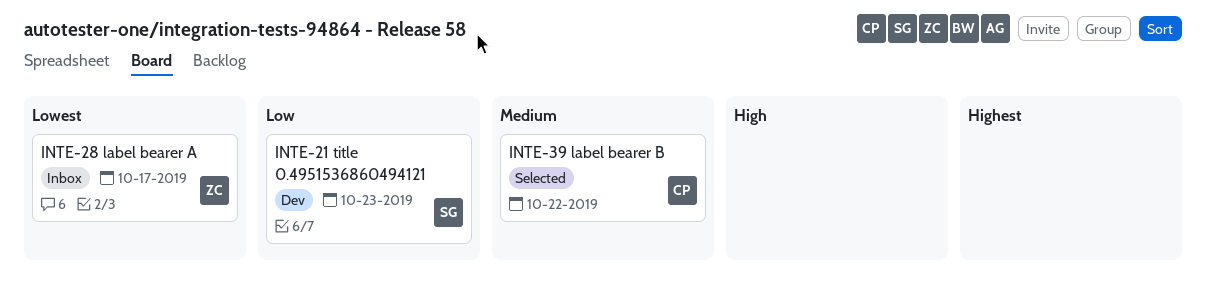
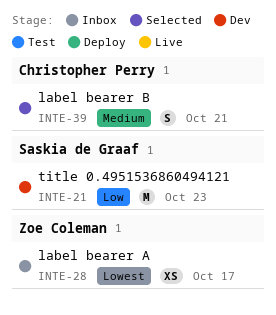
INTE-39, due: Oct 22 -> Oct 21

